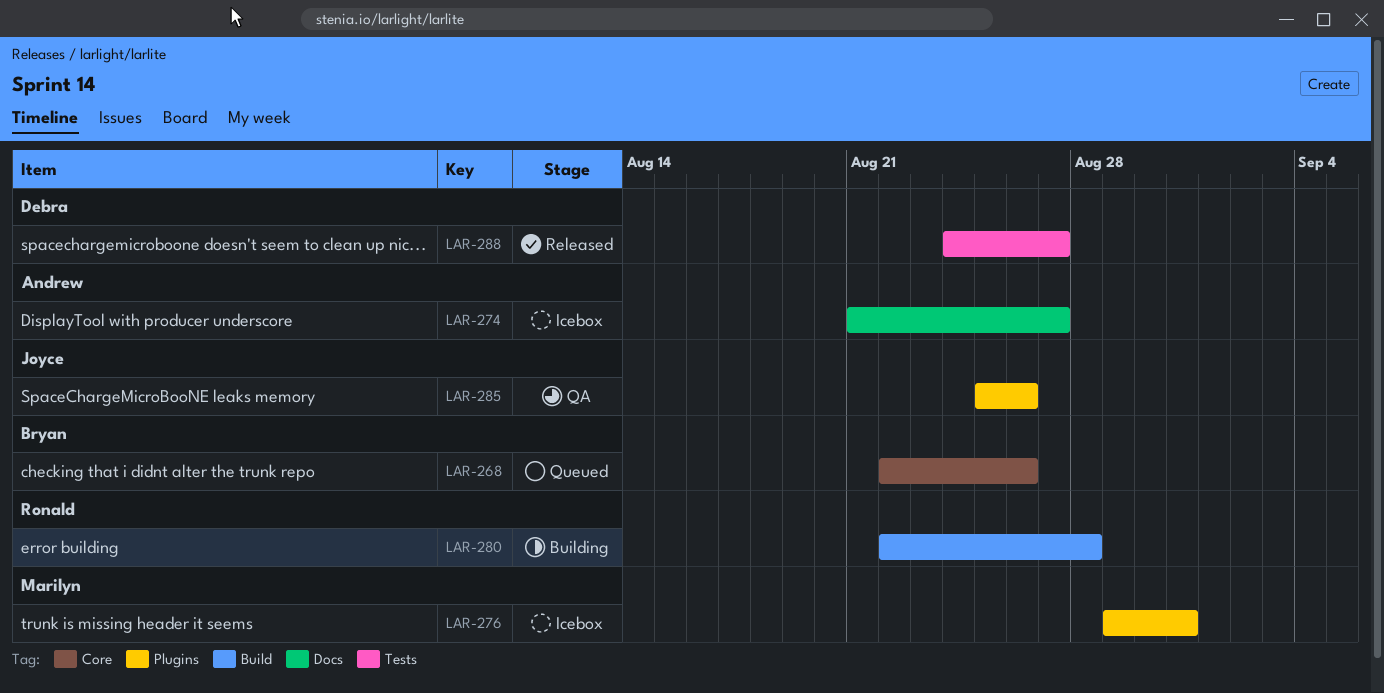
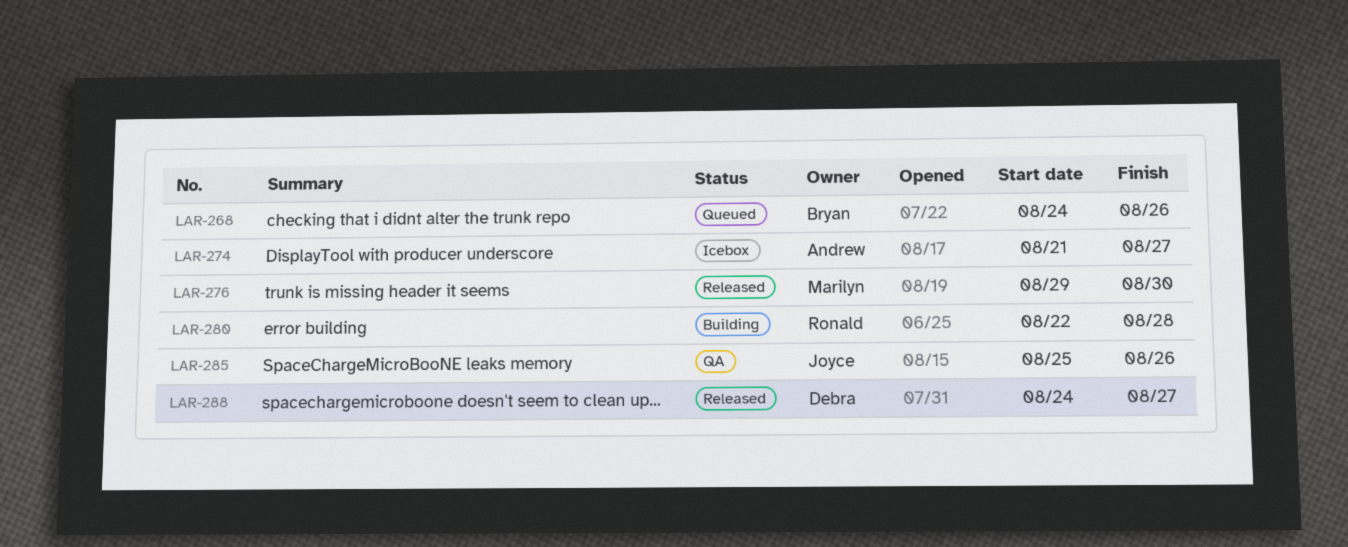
LAR-268, start: Aug 22 -> Aug 24
LAR-276, status: Icebox -> Released
LAR-276, due: Aug 31 -> Aug 30

